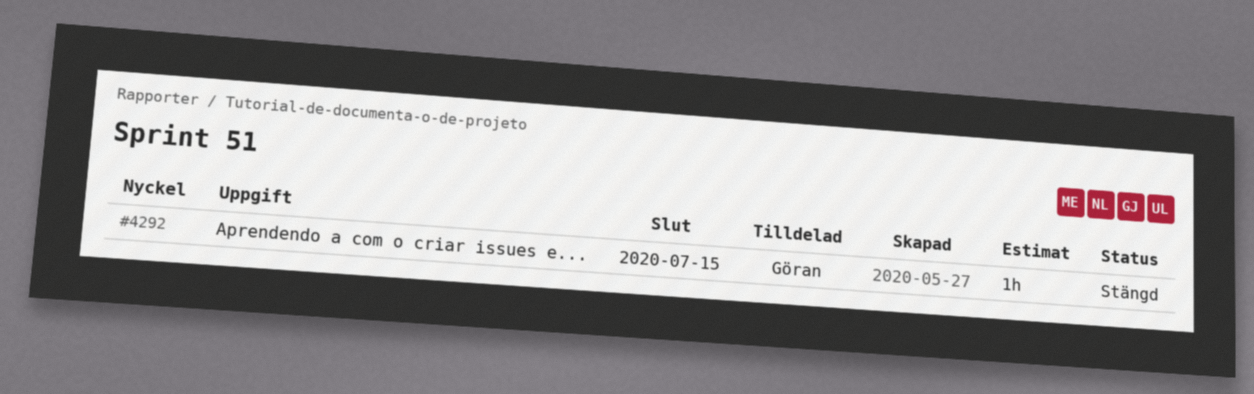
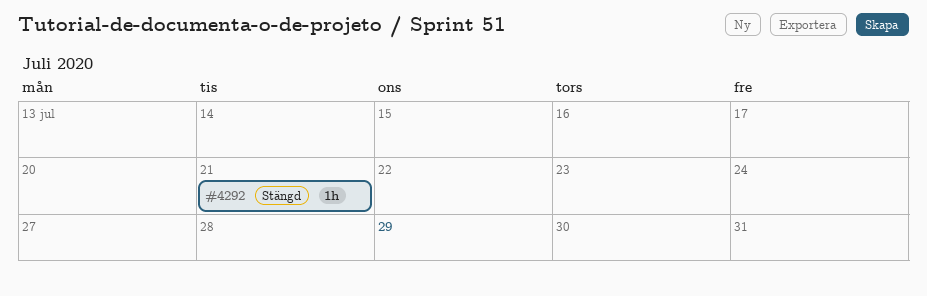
#4292, due: Jul 15 -> Jul 21

